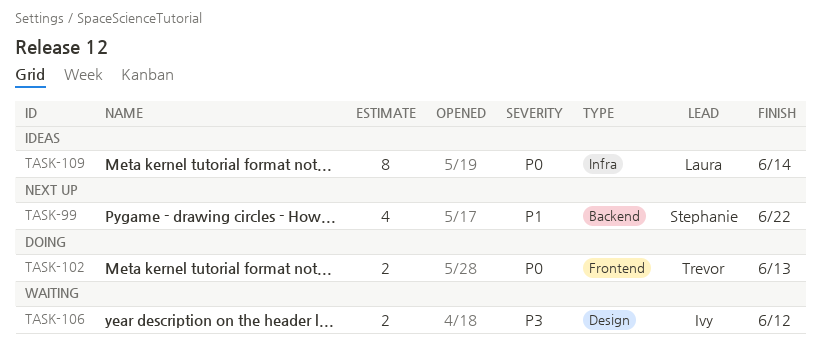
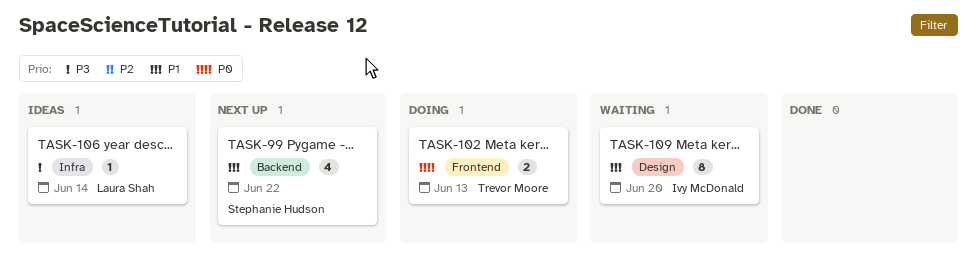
TASK-106, status: Waiting -> Ideas
TASK-106, owner: Ivy McDonald -> Laura Shah
TASK-106, label: Design -> Infra
TASK-106, estimate: 2 -> 1
TASK-106, due: Jun 12 -> Jun 14
TASK-109, status: Ideas -> Waiting
TASK-109, owner: Laura Shah -> Ivy McDonald
TASK-109, priority: P0 -> P1
TASK-109, label: Infra -> Design
TASK-109, due: Jun 14 -> Jun 20

